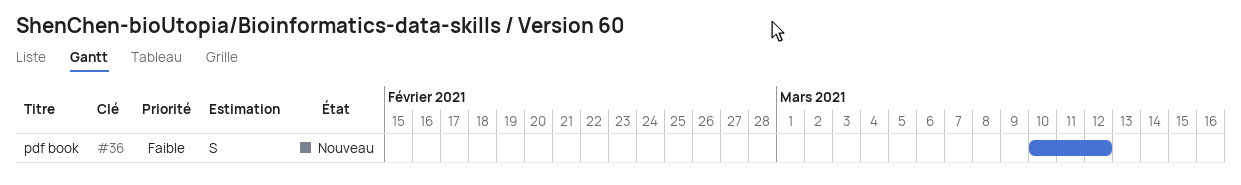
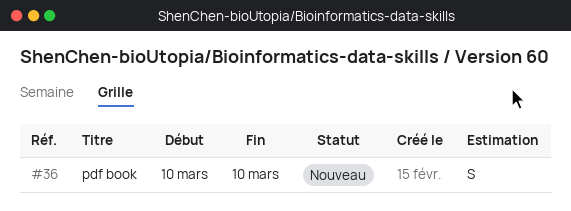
#36, due: Mar 12 -> Mar 10

